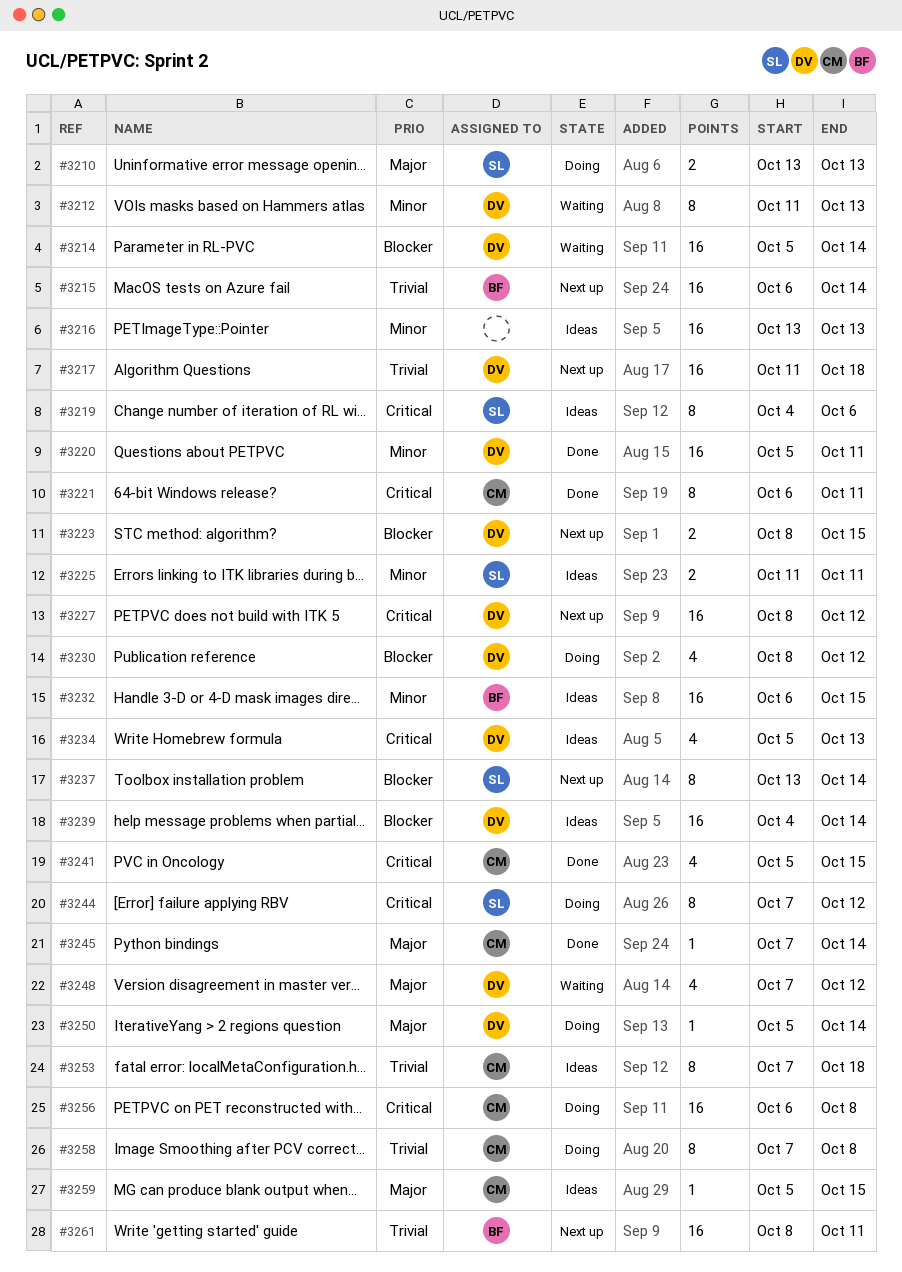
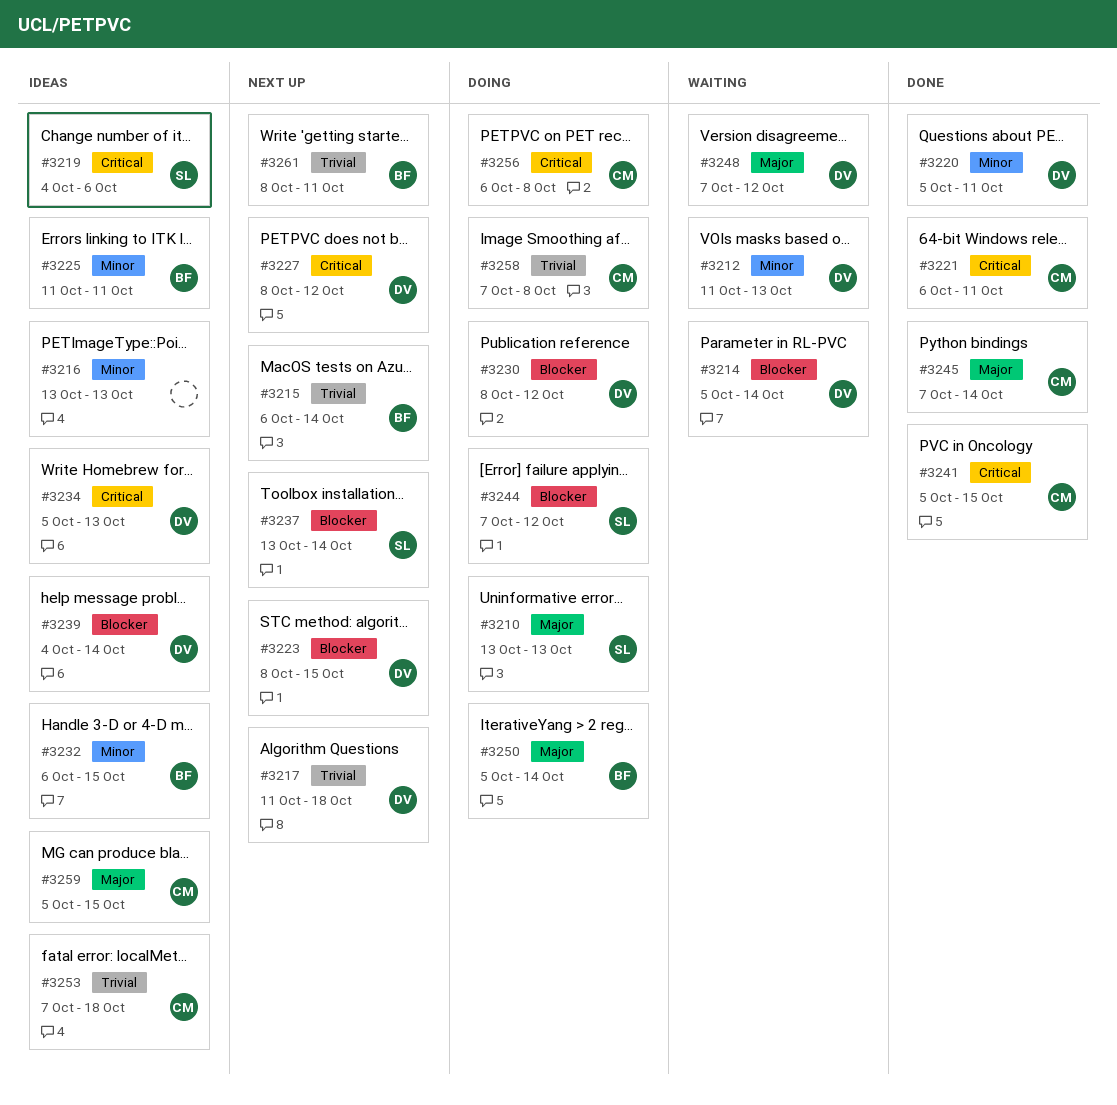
#3225, owner: SL -> BF
#3244, priority: Critical -> Blocker
#3250, owner: DV -> BF

